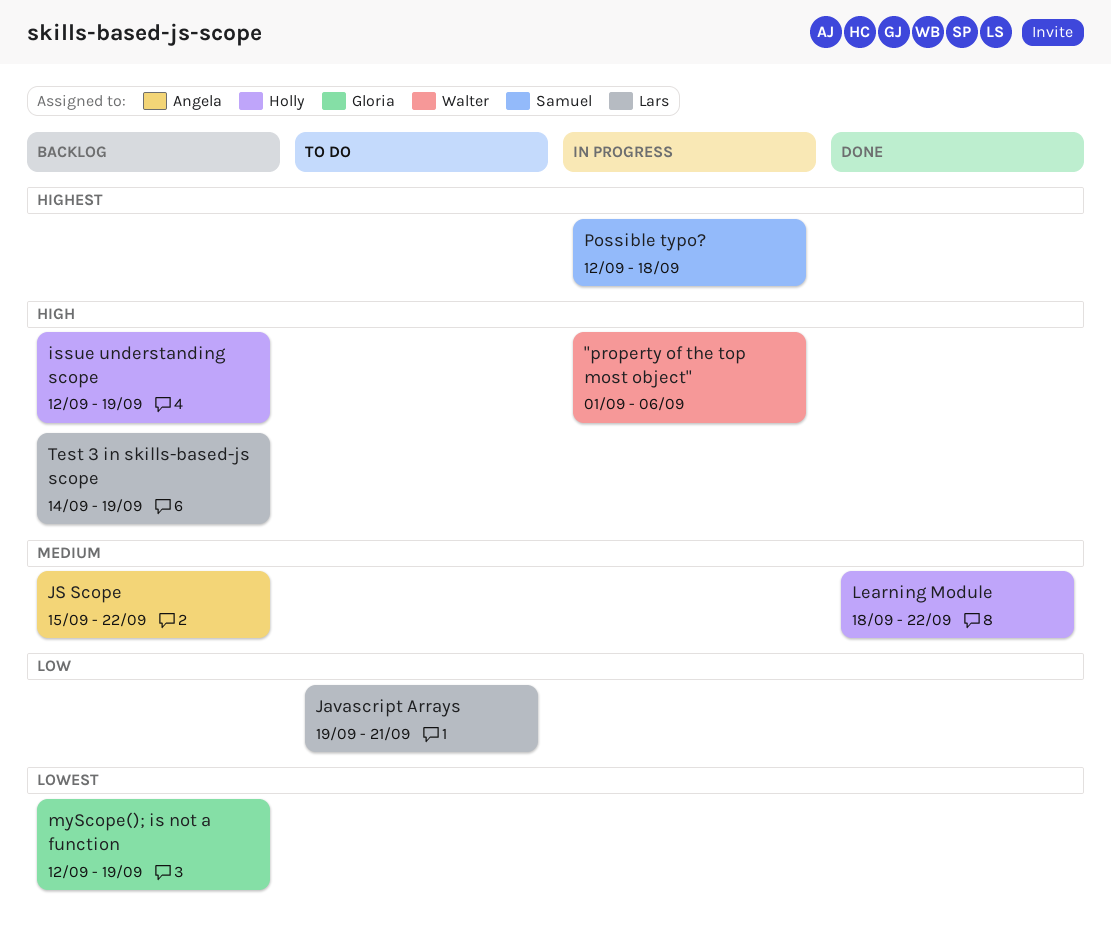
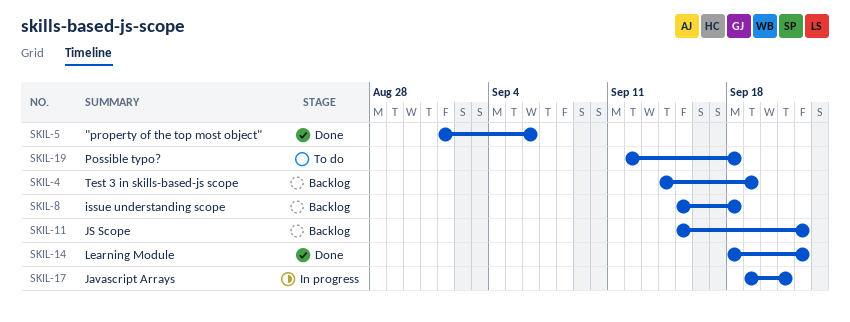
"property of the top most object", status: In progress -> Done
issue understanding scope, start: Sep 12 -> Sep 15
issue understanding scope, due: Sep 19 -> Sep 18
Javascript Arrays, status: To do -> In progress
myScope(); is not a function: present -> none
Possible typo?, status: In progress -> To do

